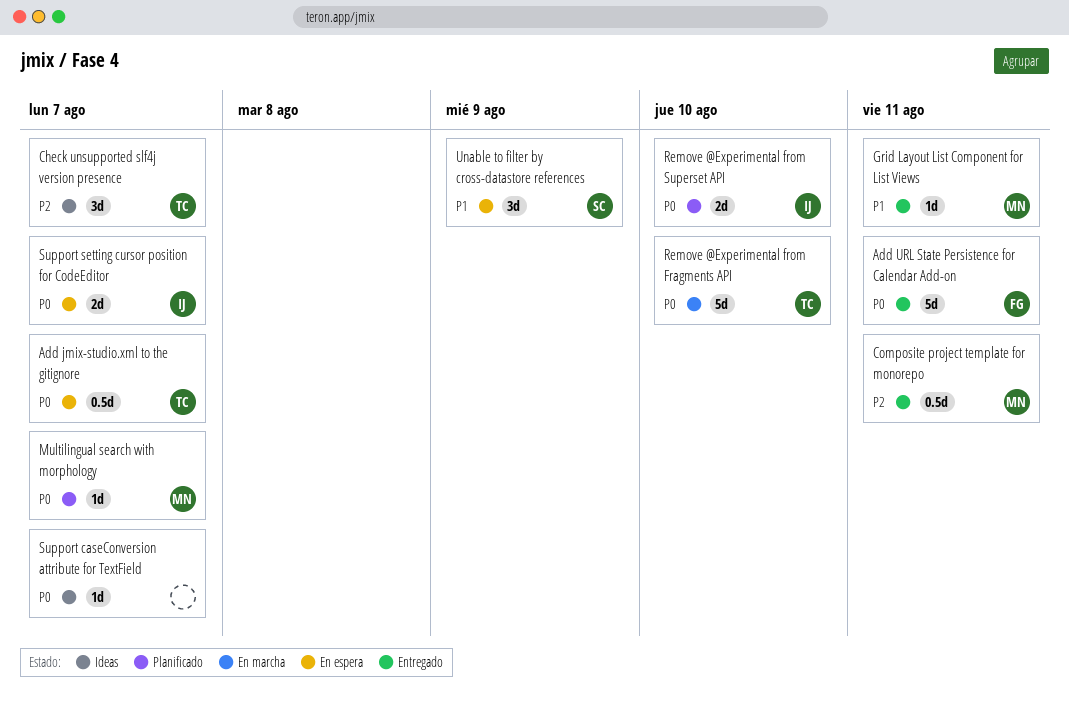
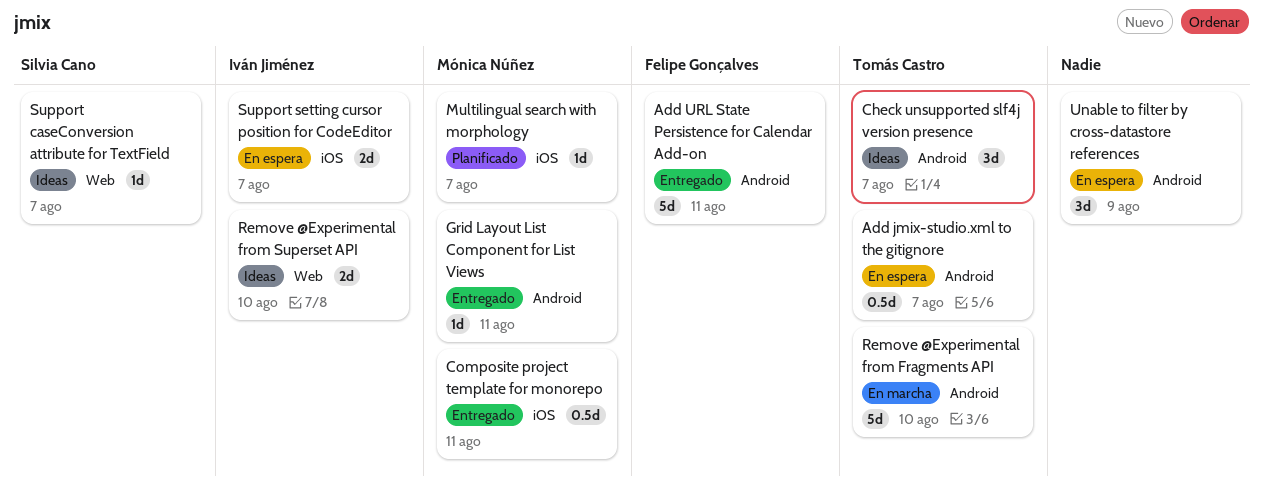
Remove @Experimental from Superset API, status: Planificado -> Ideas
Support caseConversion attribute for TextField, owner: none -> Silvia Cano
Unable to filter by cross-datastore references, owner: Silvia Cano -> none

